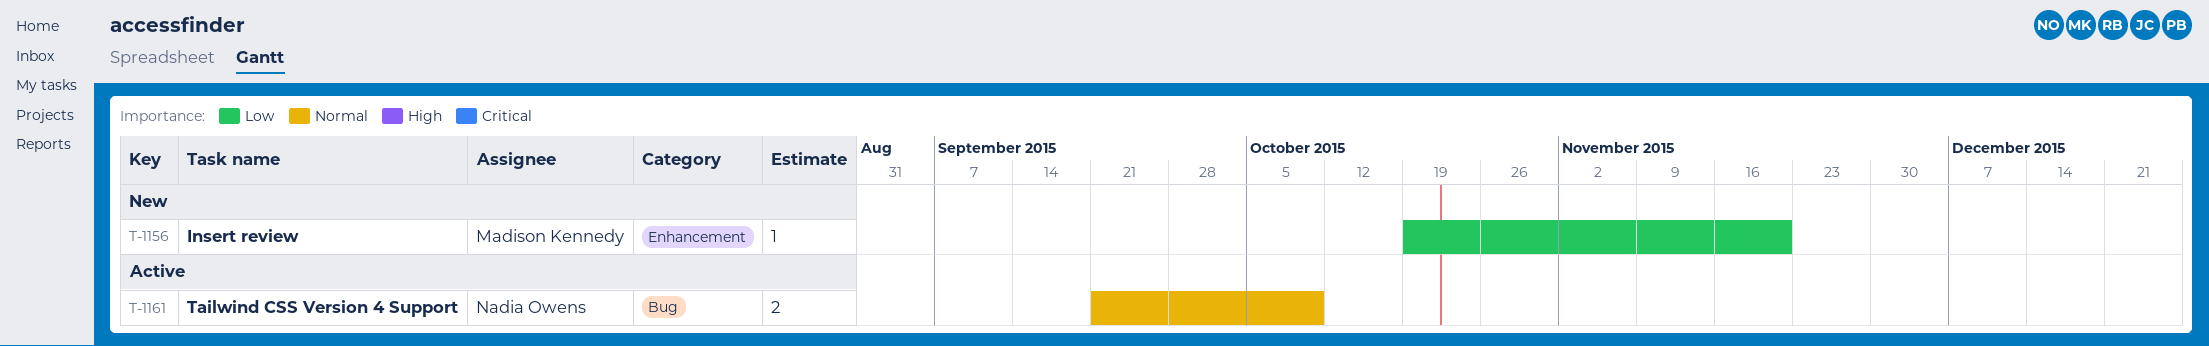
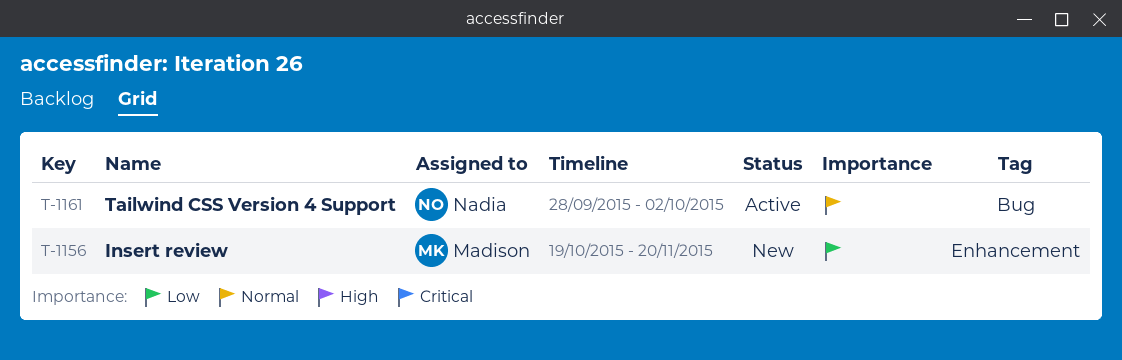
T-1161, start: Sep 21 -> Sep 28
T-1161, due: Oct 9 -> Oct 2

